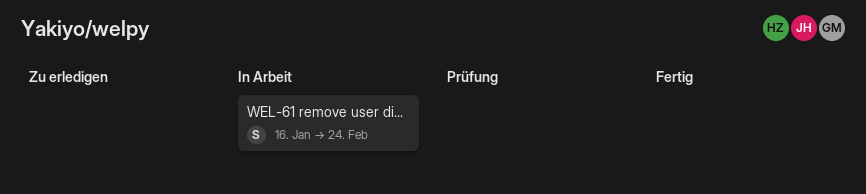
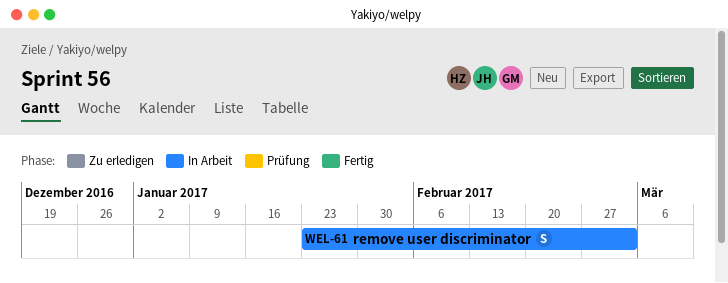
WEL-61, start: Jan 16 -> Jan 23
WEL-61, due: Feb 24 -> Mar 3

